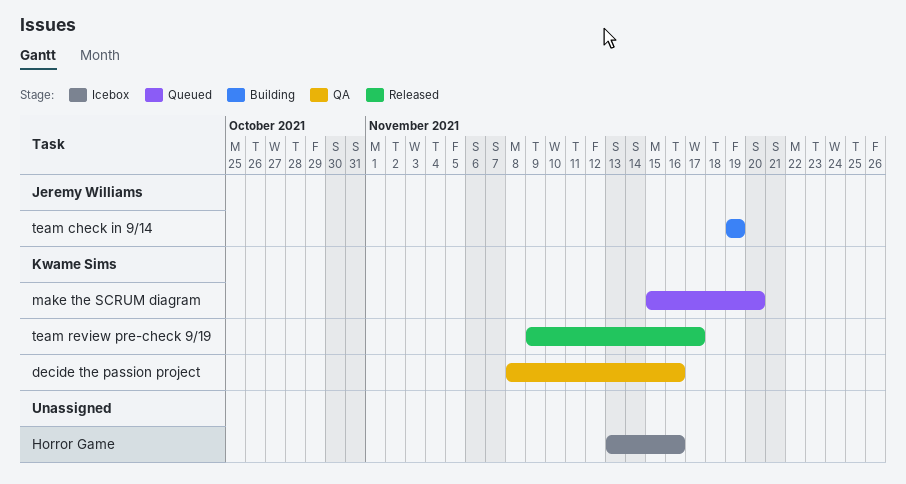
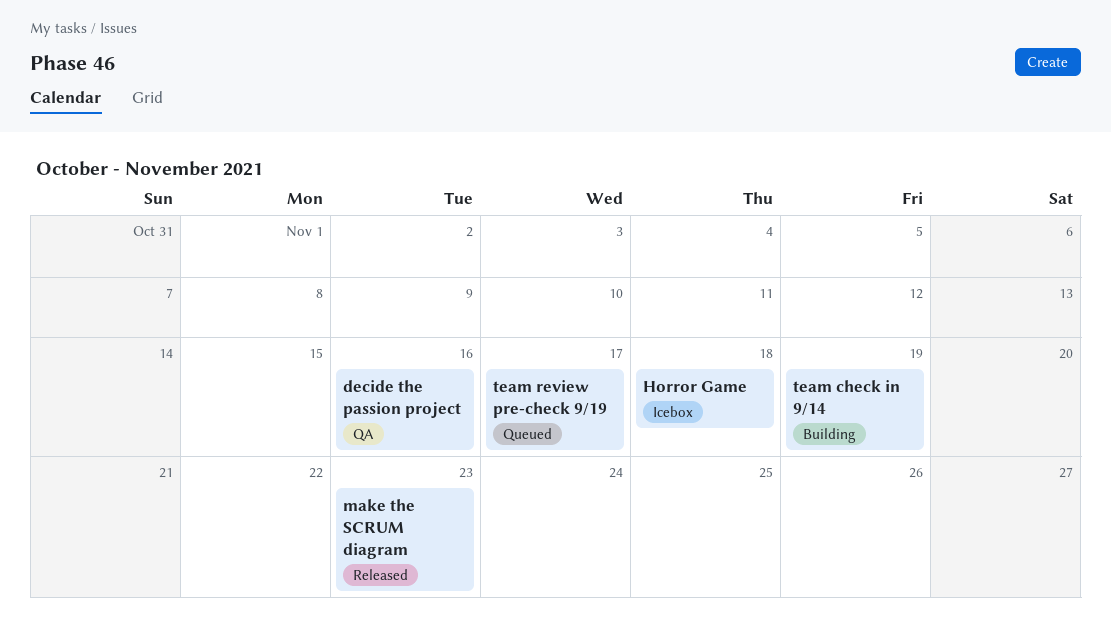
Horror Game, due: Nov 16 -> Nov 18
make the SCRUM diagram, status: Queued -> Released
make the SCRUM diagram, due: Nov 20 -> Nov 23
team review pre-check 9/19, status: Released -> Queued

